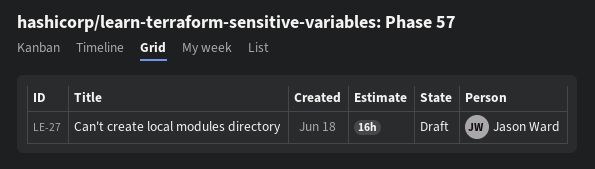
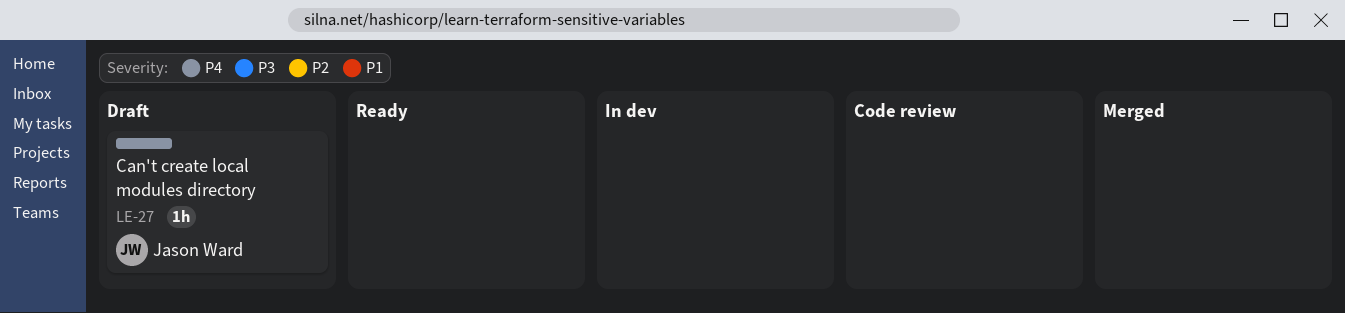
LE-27, estimate: 16h -> 1h

